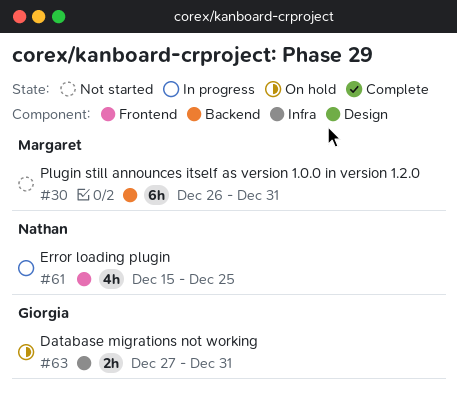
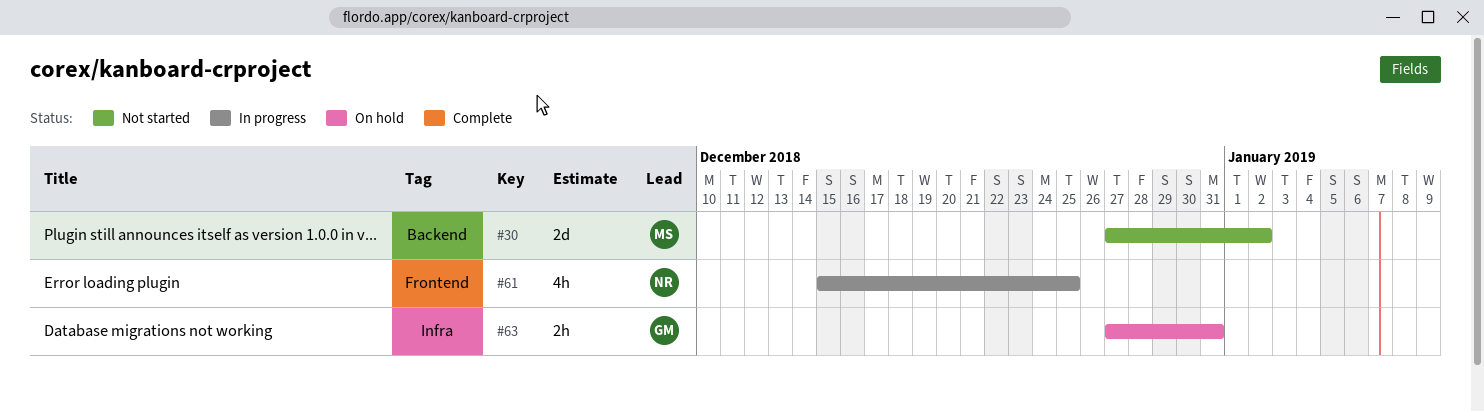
#30, estimate: 6h -> 2d
#30, start: Dec 26 -> Dec 27
#30, due: Dec 31 -> Jan 2

